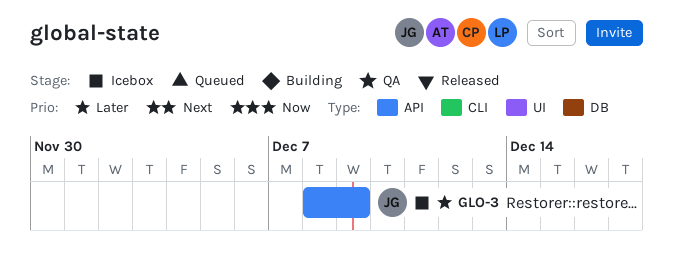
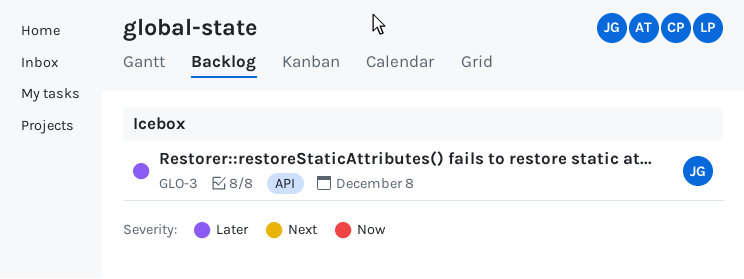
GLO-3, due: Dec 9 -> Dec 8

